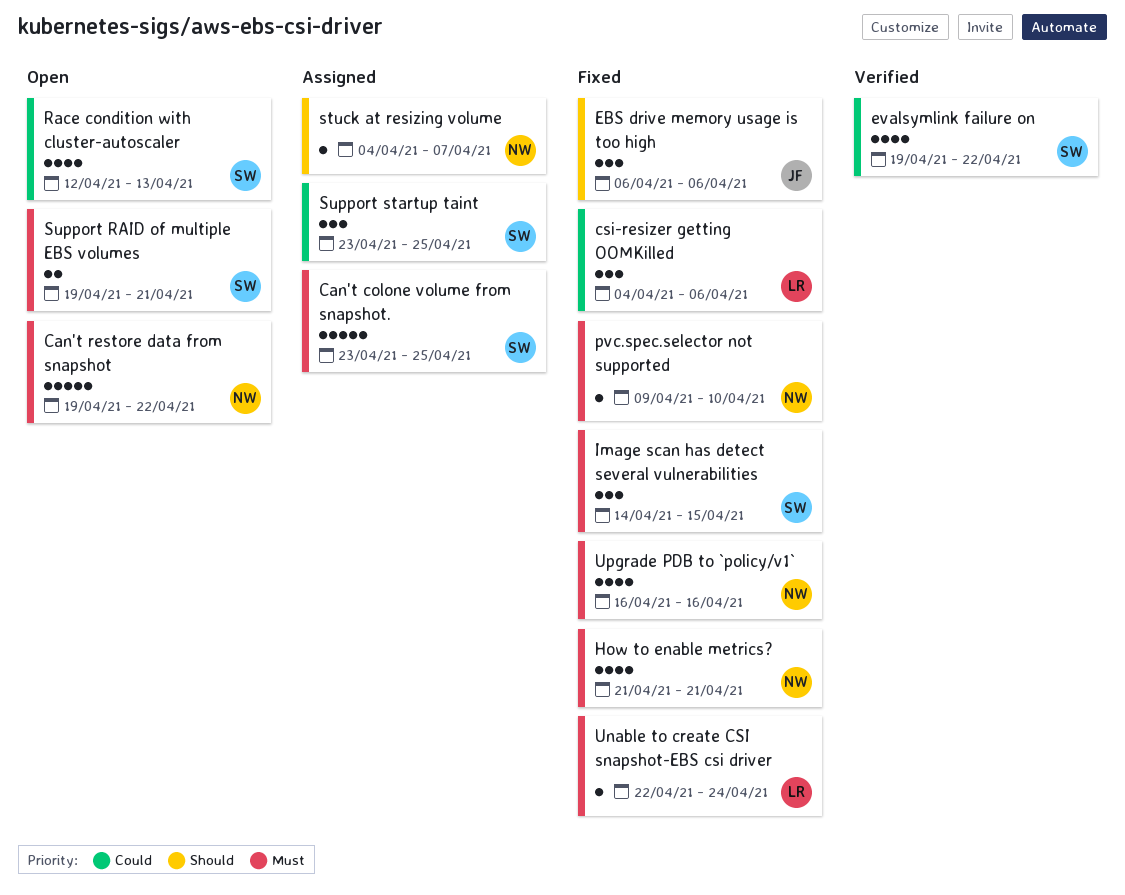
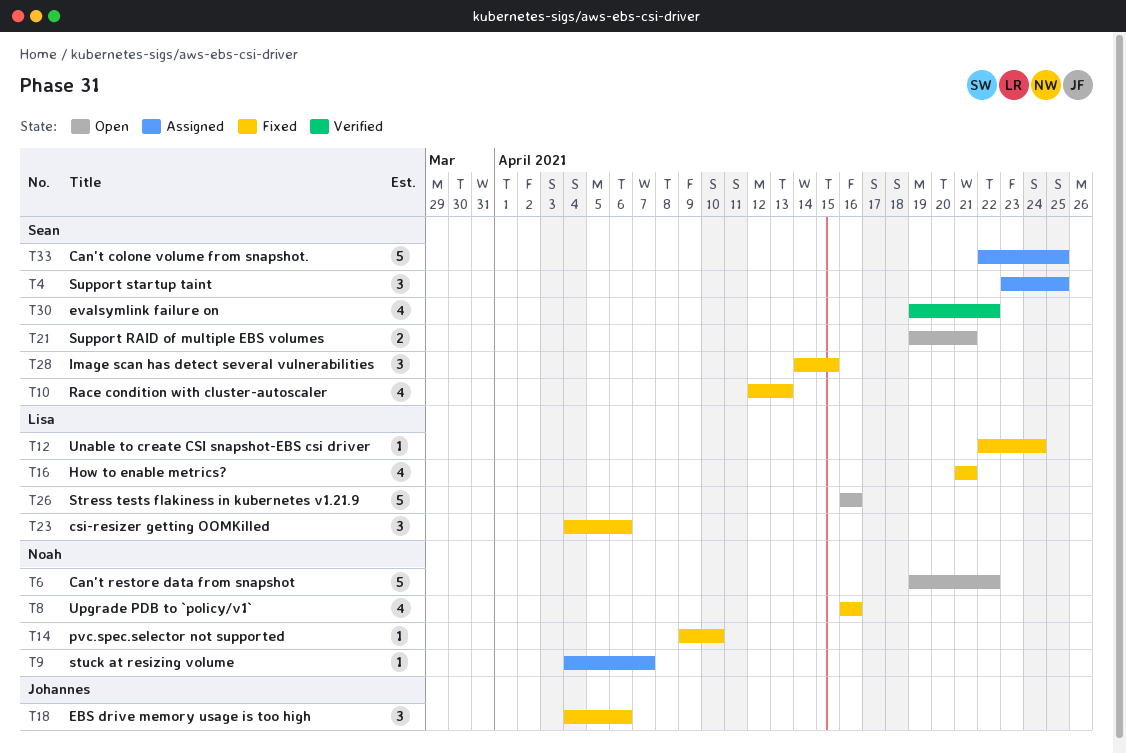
Can't colone volume from snapshot., start: Apr 23 -> Apr 22
EBS drive memory usage is too high, start: Apr 6 -> Apr 4
How to enable metrics?, owner: Noah -> Lisa
Race condition with cluster-autoscaler, status: Open -> Fixed
Stress tests flakiness in kubernetes v1.21.9: none -> present

